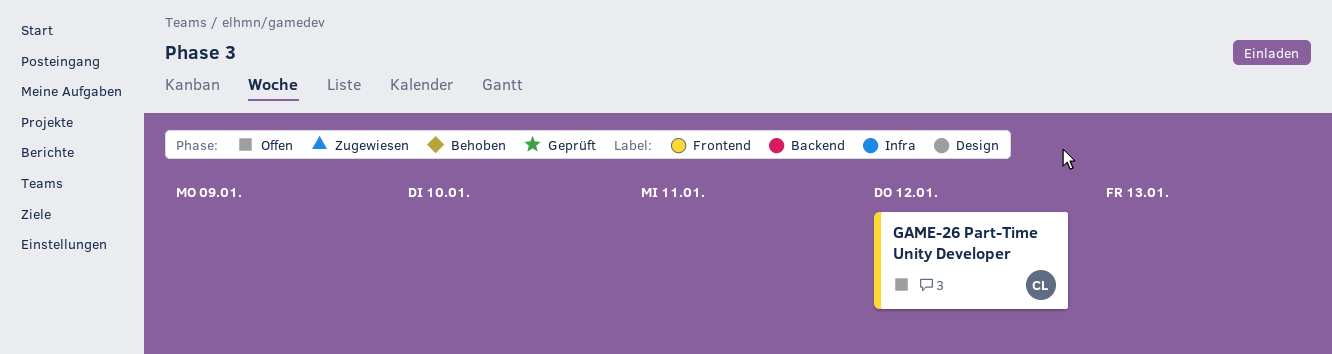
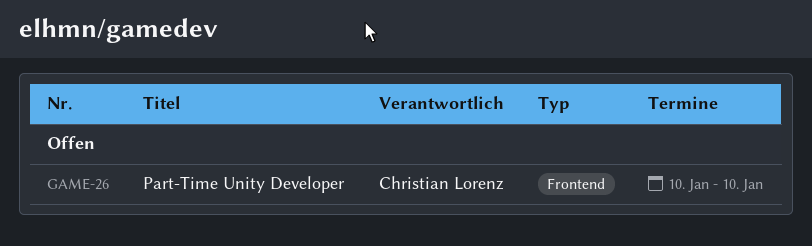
GAME-26, due: Jan 12 -> Jan 10

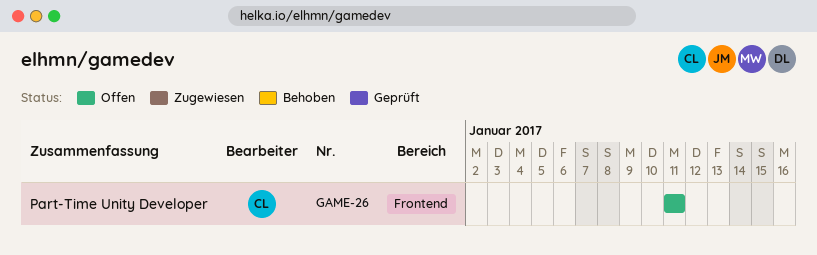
GAME-26, start: Jan 10 -> Jan 11
GAME-26, due: Jan 10 -> Jan 11

